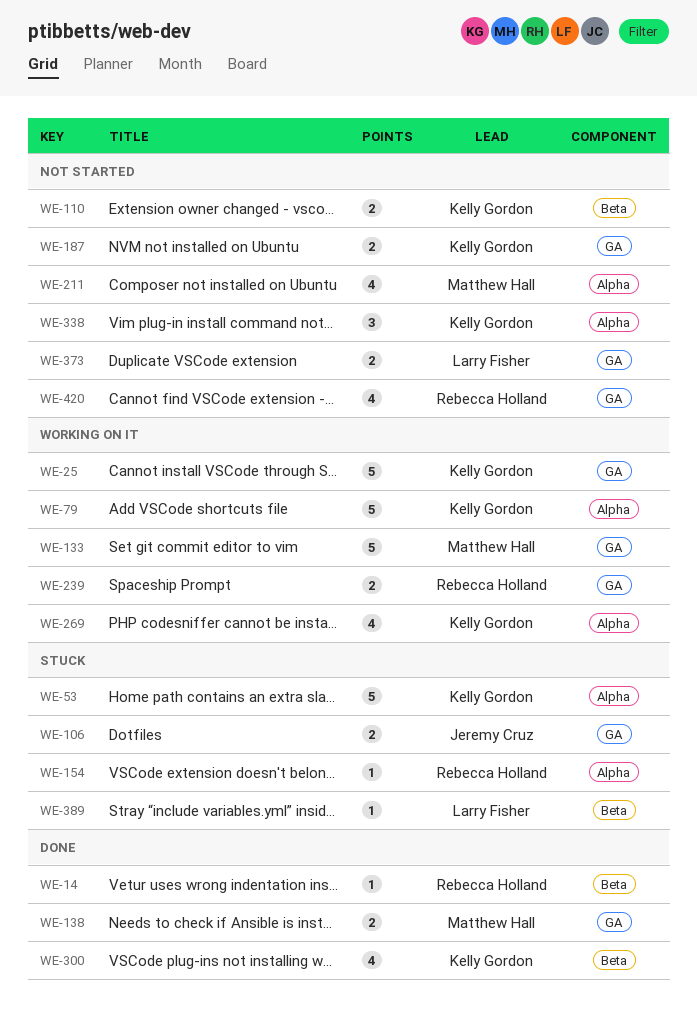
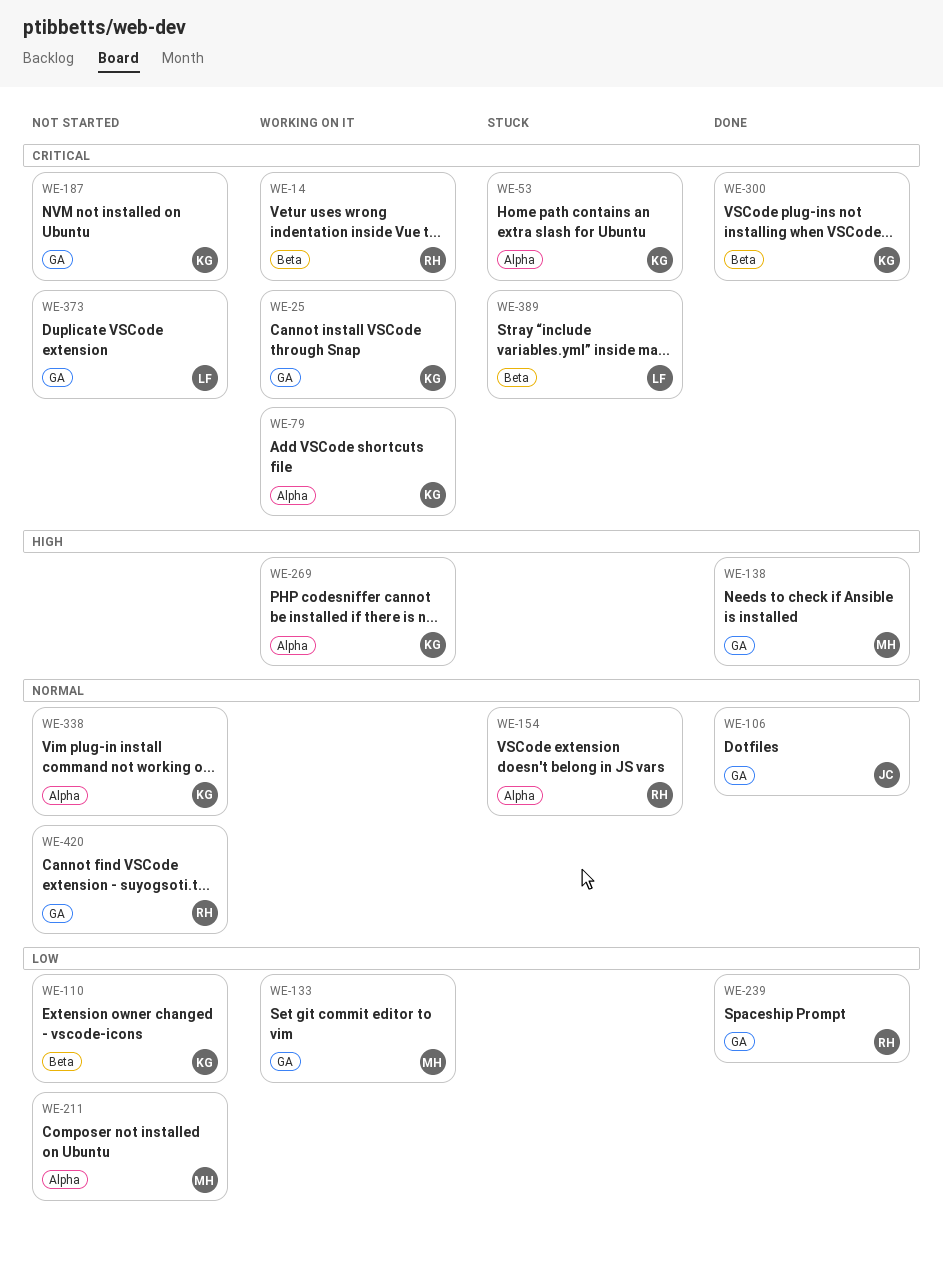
WE-14, status: Done -> Working on it
WE-106, status: Stuck -> Done
WE-239, status: Working on it -> Done

